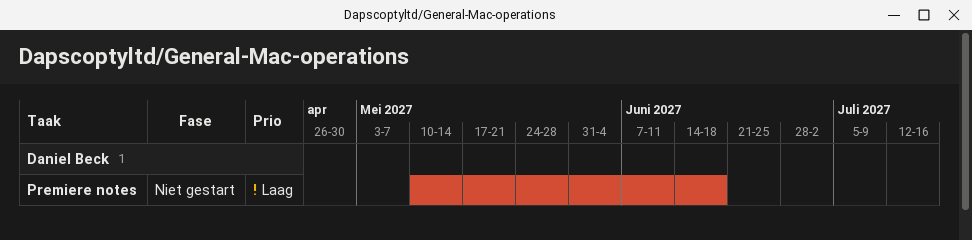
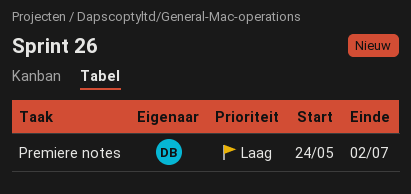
Premiere notes, start: May 10 -> May 24
Premiere notes, due: Jun 18 -> Jul 2

